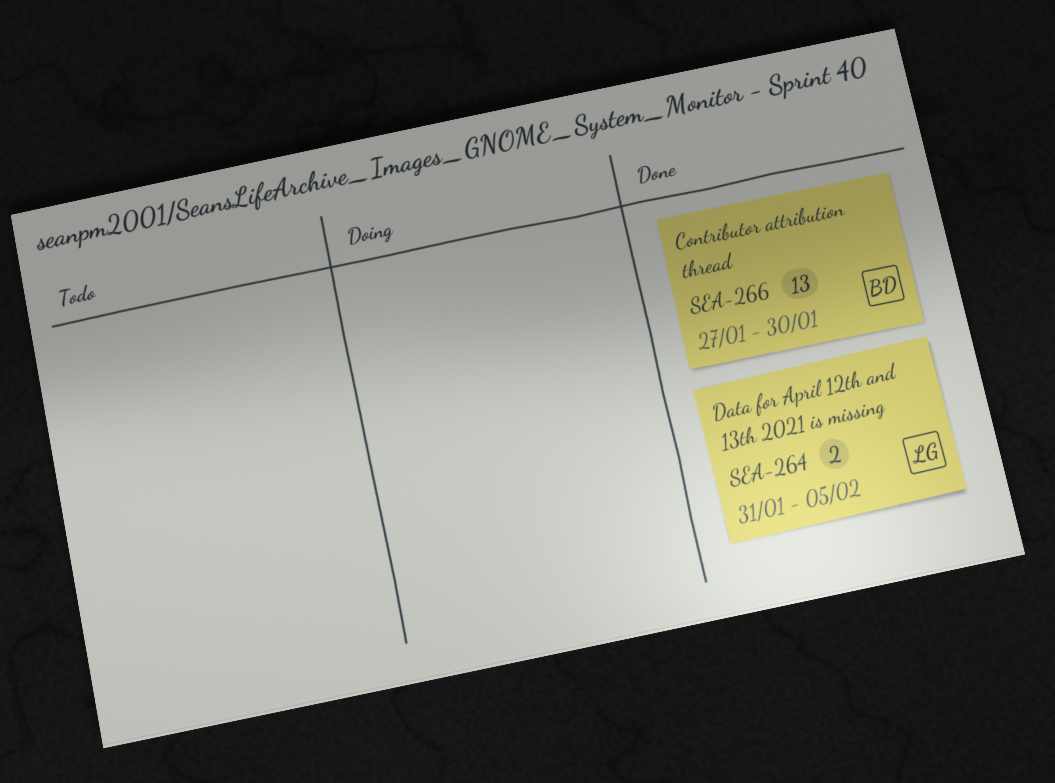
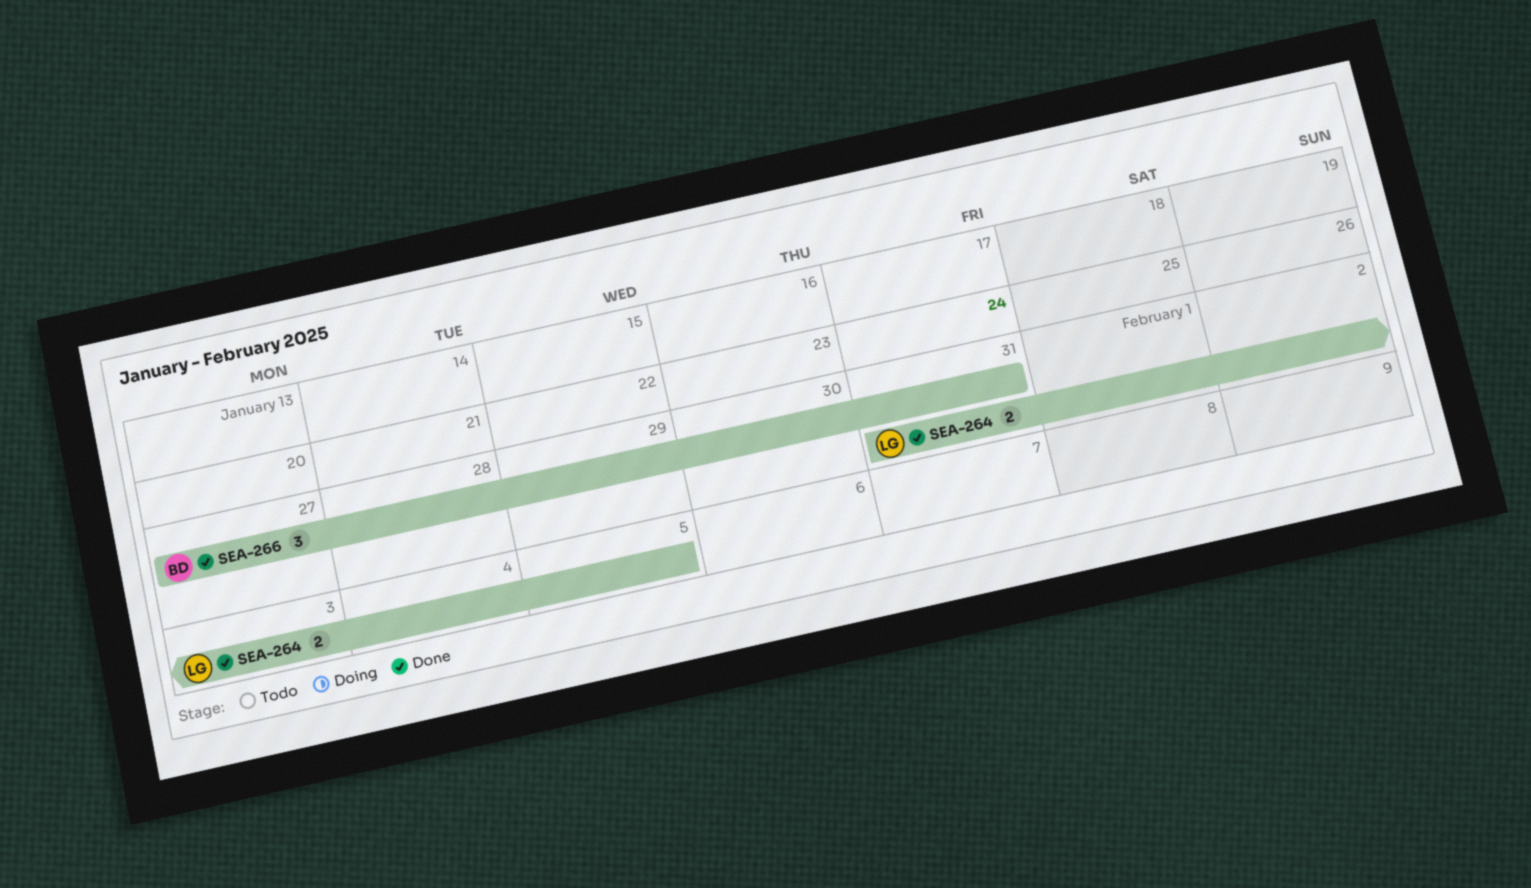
SEA-266, estimate: 13 -> 3
SEA-266, due: Jan 30 -> Jan 31

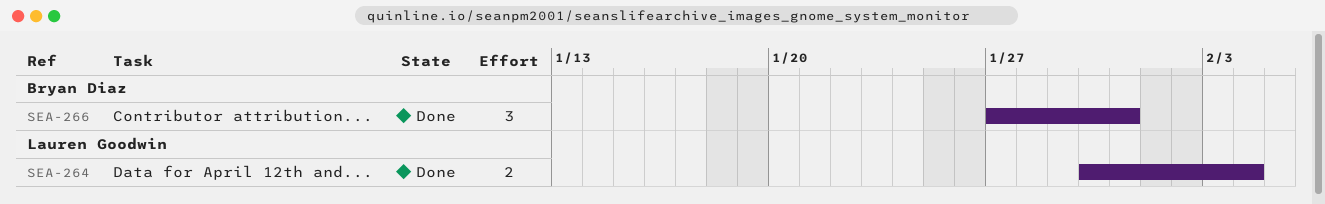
SEA-264, start: Jan 31 -> Jan 30
SEA-264, due: Feb 5 -> Feb 4

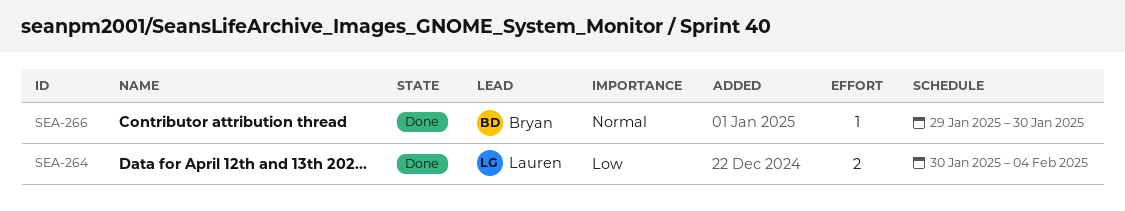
SEA-266, estimate: 3 -> 1
SEA-266, start: Jan 27 -> Jan 29
SEA-266, due: Jan 31 -> Jan 30

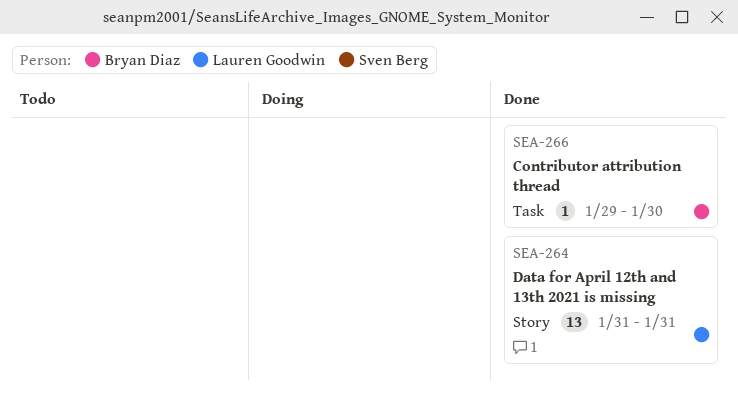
SEA-264, estimate: 2 -> 13
SEA-264, start: Jan 30 -> Jan 31
SEA-264, due: Feb 4 -> Jan 31

